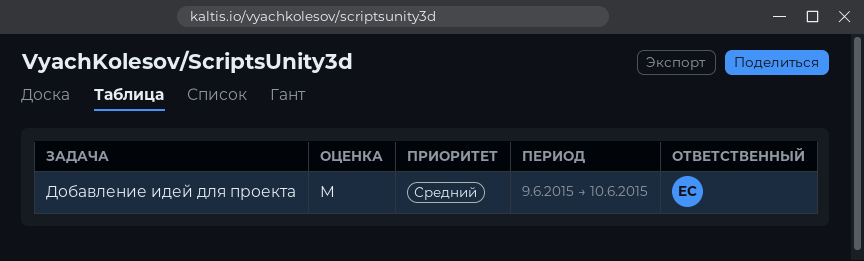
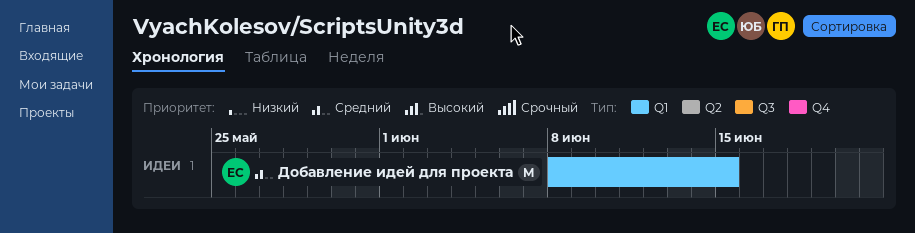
Добавление идей для проекта, start: Jun 9 -> Jun 8
Добавление идей для проекта, due: Jun 10 -> Jun 15

